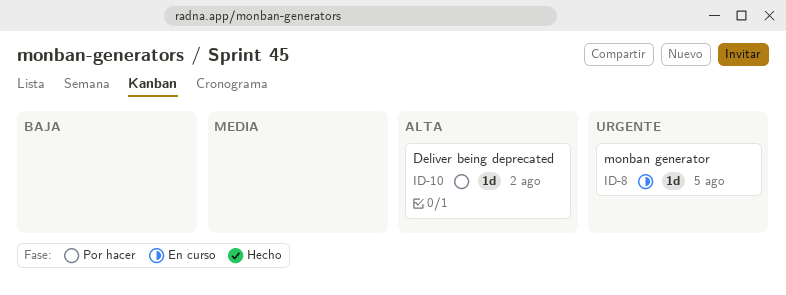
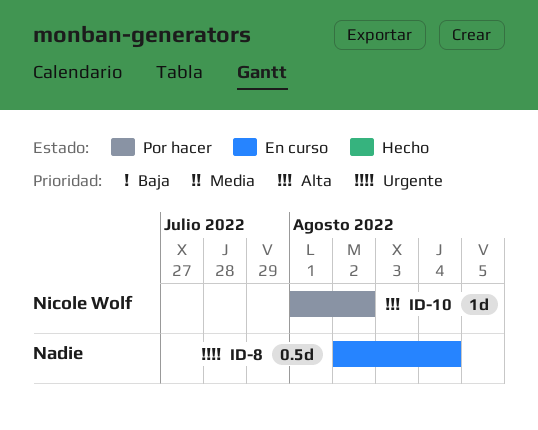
ID-8, estimate: 1d -> 0.5d
ID-8, due: Aug 5 -> Aug 4

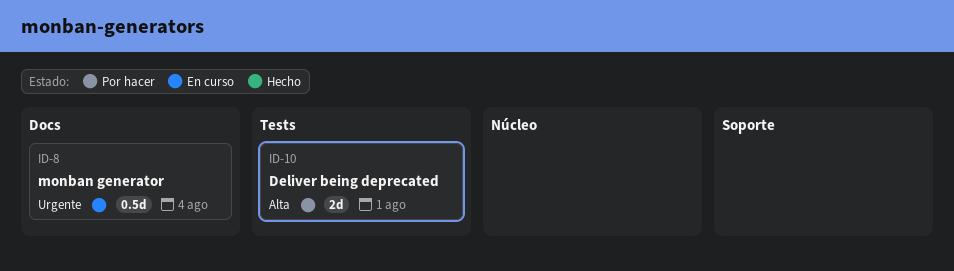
ID-10, estimate: 1d -> 2d
ID-10, due: Aug 2 -> Aug 1

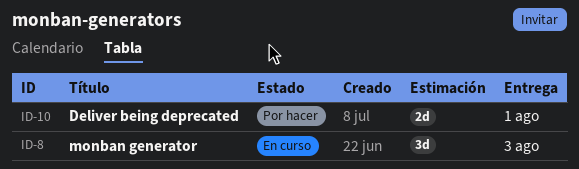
ID-8, estimate: 0.5d -> 3d
ID-8, due: Aug 4 -> Aug 3

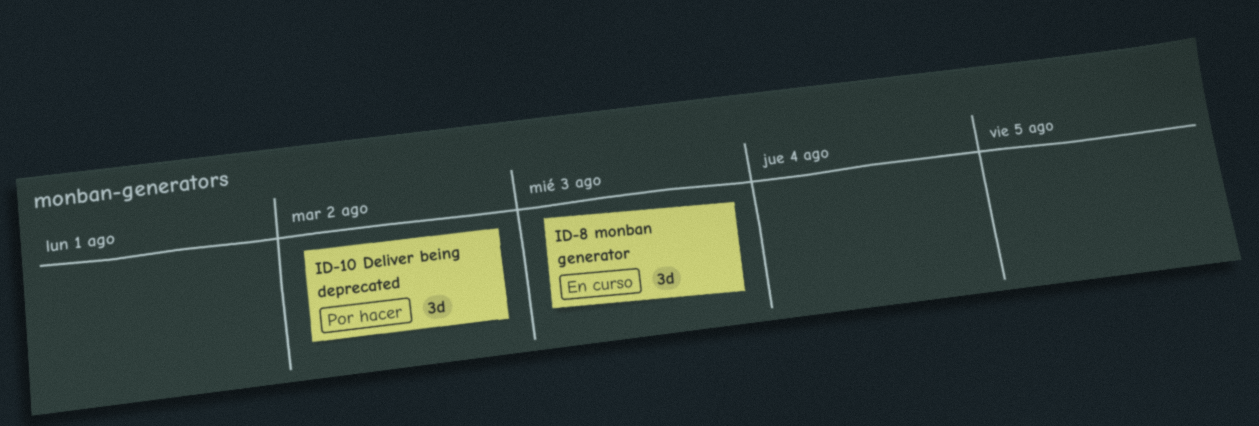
ID-10, estimate: 2d -> 3d
ID-10, due: Aug 1 -> Aug 2

